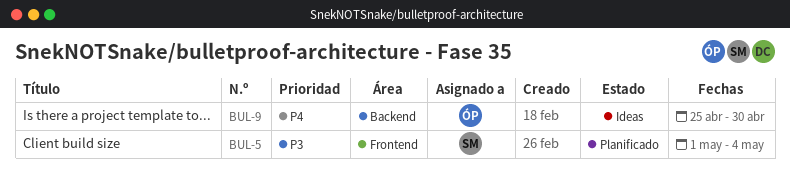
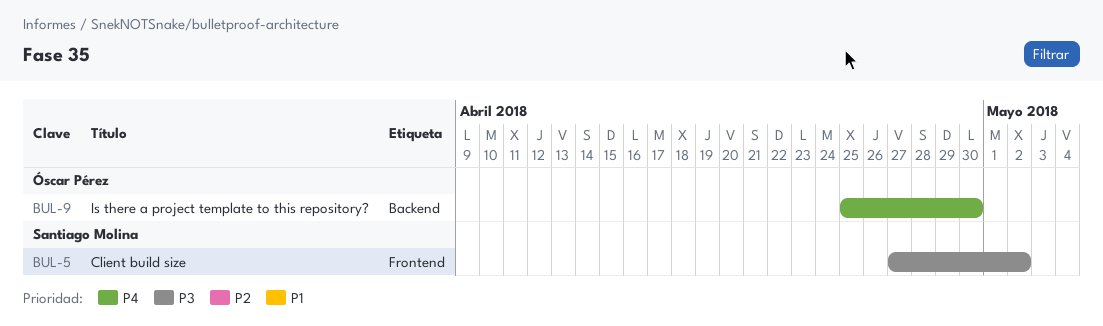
BUL-5, start: May 1 -> Apr 27
BUL-5, due: May 4 -> May 2

